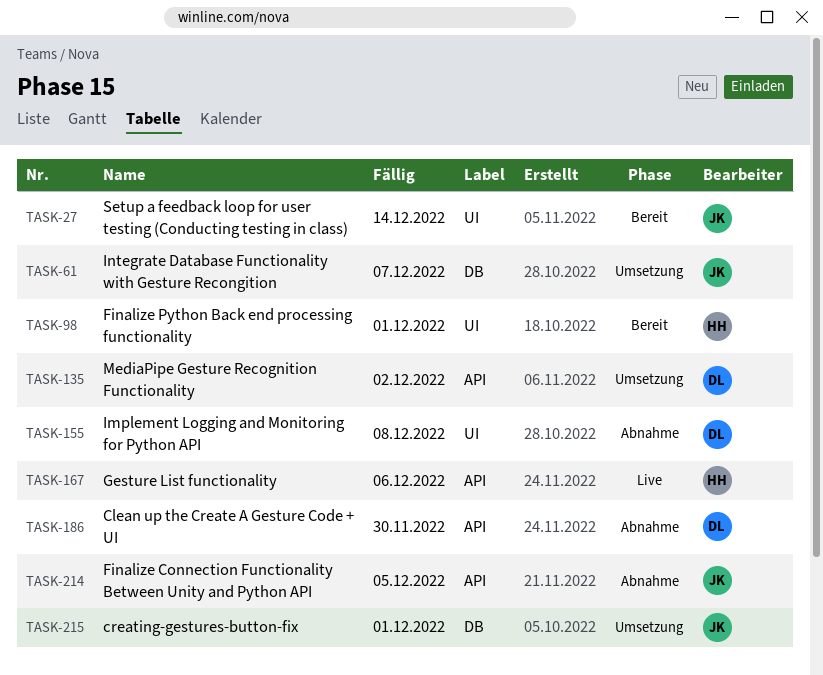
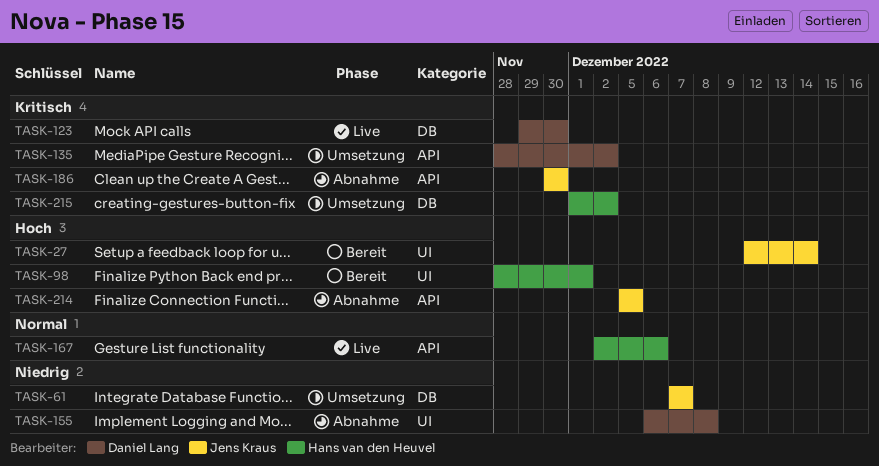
TASK-123: none -> present
TASK-186, owner: Daniel Lang -> Jens Kraus
TASK-215, owner: Jens Kraus -> Hans van den Heuvel
TASK-215, due: Dec 1 -> Dec 2

